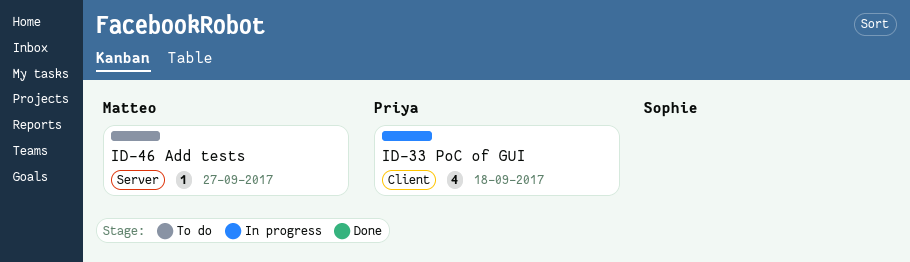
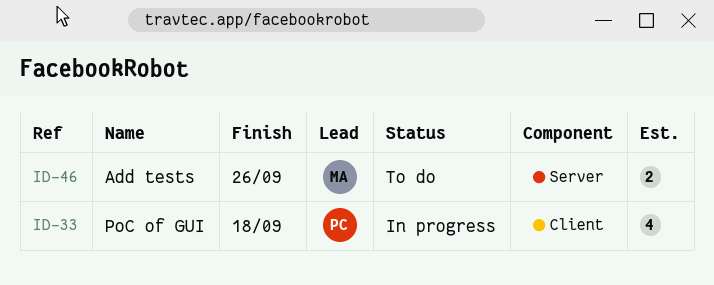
ID-46, estimate: 1 -> 2
ID-46, due: Sep 27 -> Sep 26

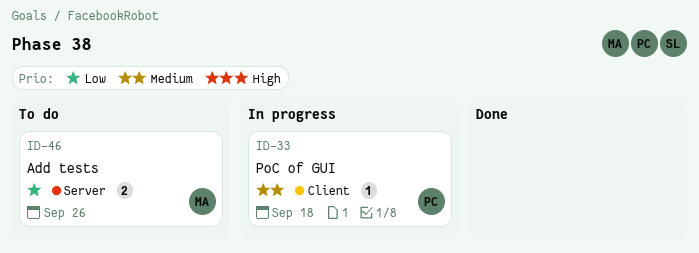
ID-33, estimate: 4 -> 1

